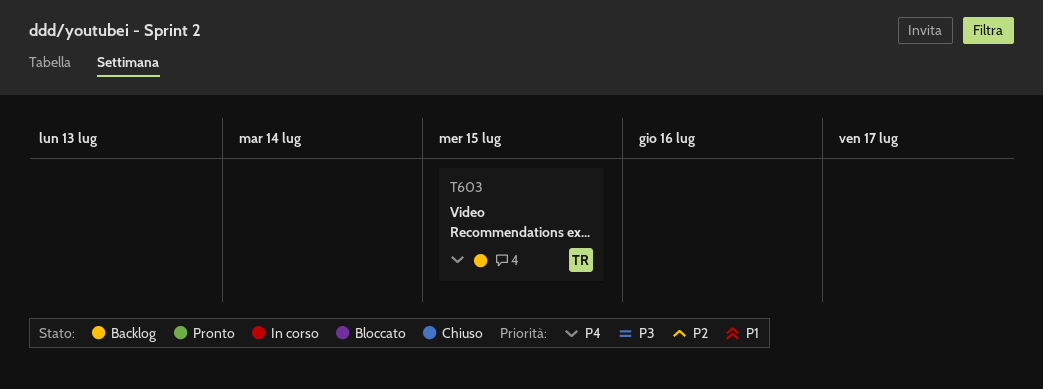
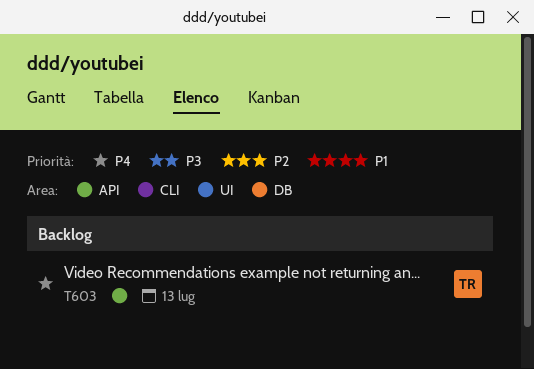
T603, due: Jul 15 -> Jul 13

